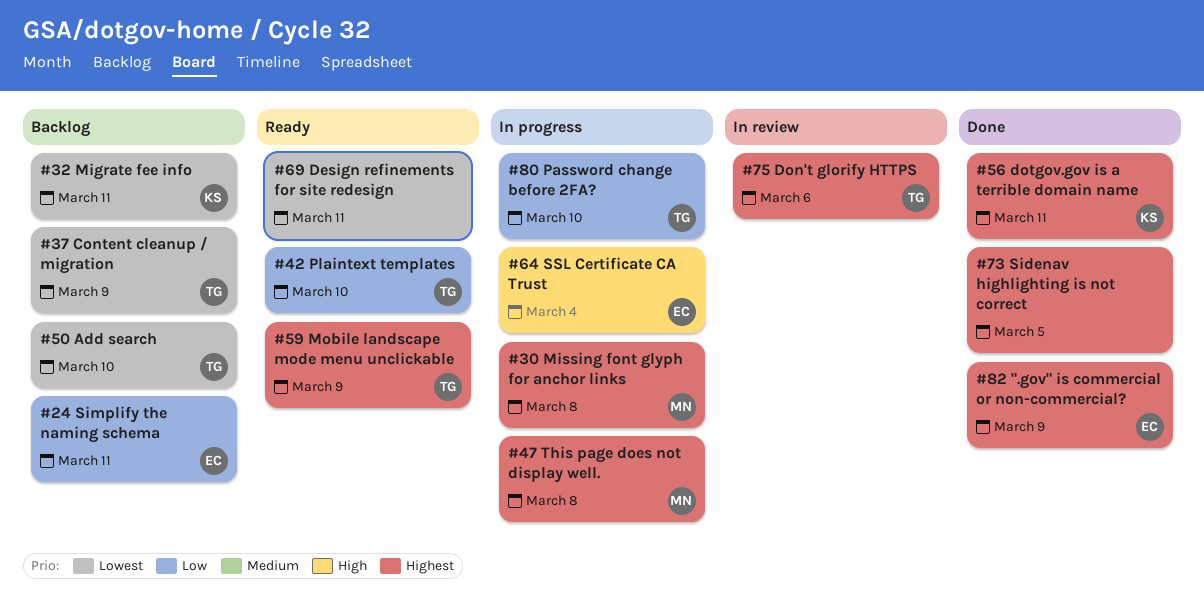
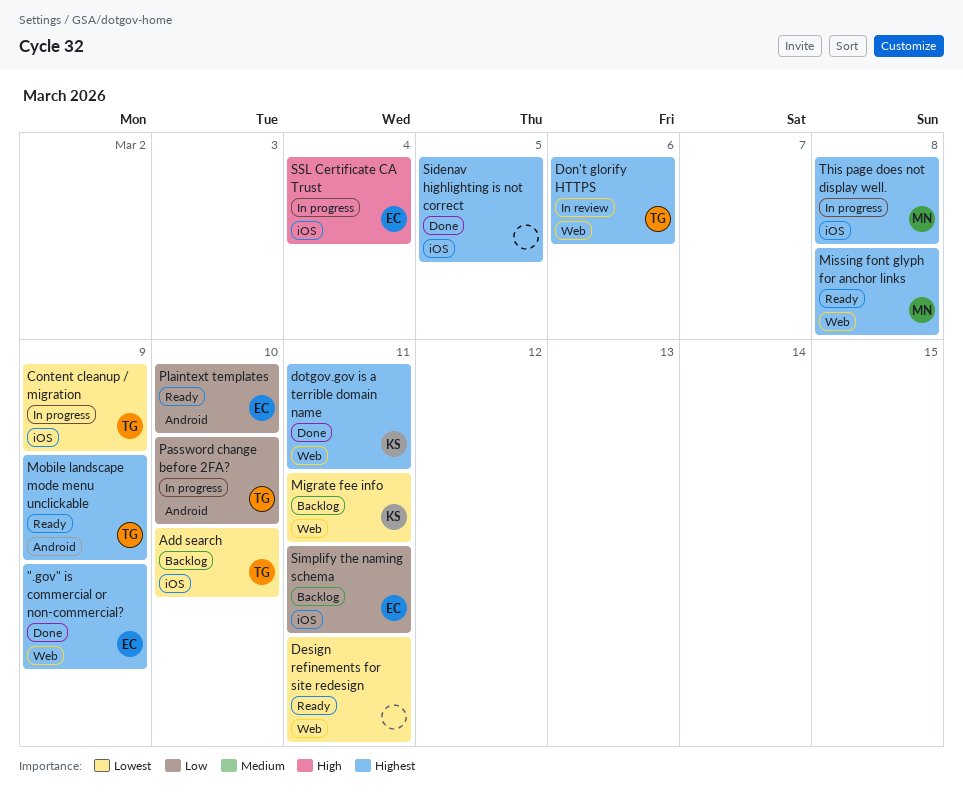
Content cleanup / migration, status: Backlog -> In progress
Missing font glyph for anchor links, status: In progress -> Ready
Plaintext templates, owner: TG -> EC

